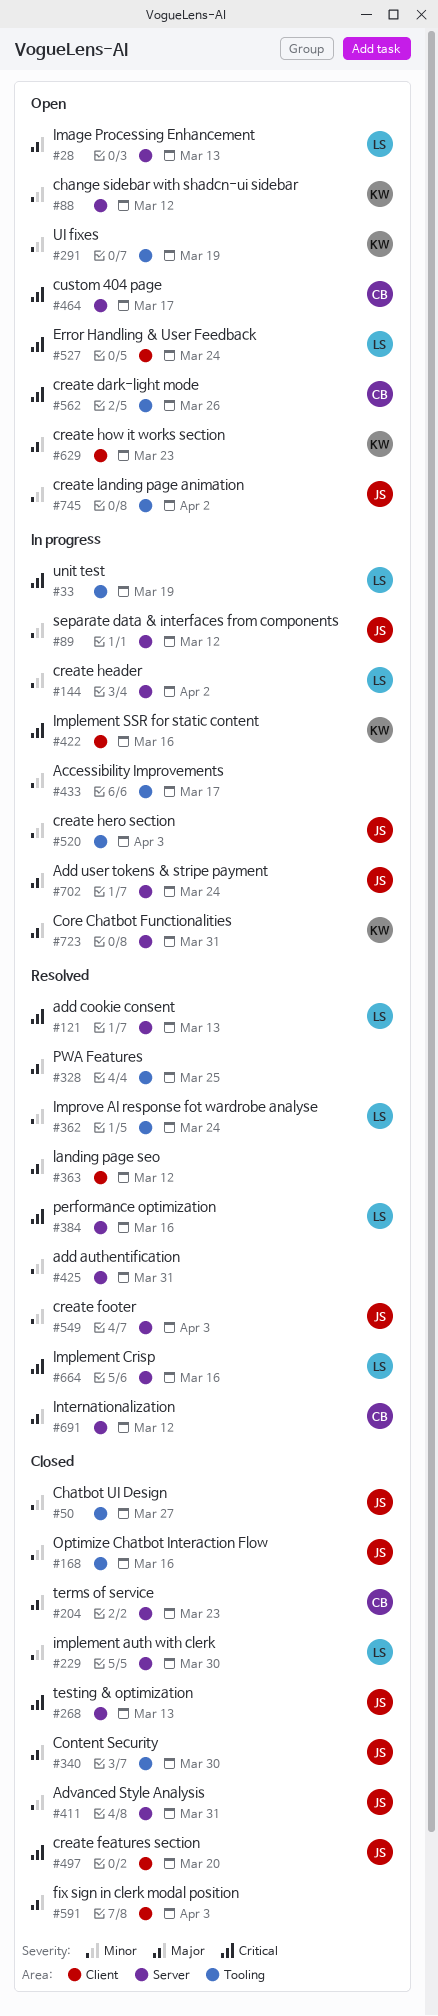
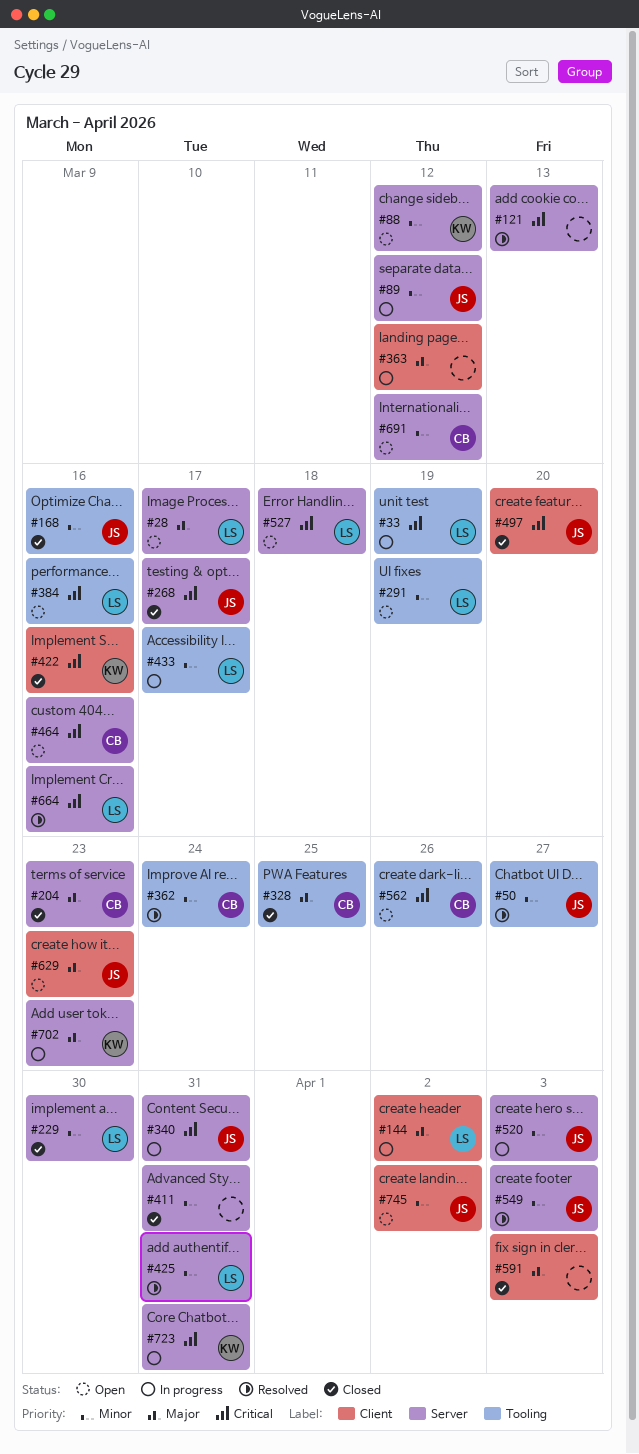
#28, due: Mar 13 -> Mar 17
#50, status: Closed -> Resolved
#121, owner: LS -> none
#144, priority: Minor -> Major
#144, label: Server -> Client
#268, due: Mar 13 -> Mar 17
#291, owner: KW -> LS
#328, status: Resolved -> Closed
#328, owner: none -> CB
#340, status: Closed -> In progress
#340, priority: Major -> Critical
#340, label: Tooling -> Server
#340, due: Mar 30 -> Mar 31
#362, owner: LS -> CB
#363, status: Resolved -> In progress
#384, status: Resolved -> Open
#384, label: Server -> Tooling
#411, owner: JS -> none
#422, status: In progress -> Closed
#425, owner: none -> LS
#433, owner: none -> LS
#464, due: Mar 17 -> Mar 16
#520, label: Tooling -> Server
#527, label: Client -> Server
#527, due: Mar 24 -> Mar 18
#629, owner: KW -> JS
#691, status: Resolved -> Open
#691, priority: Major -> Minor
#702, owner: JS -> KW
#702, due: Mar 24 -> Mar 23
#723, priority: Major -> Critical
#745, label: Tooling -> Client

